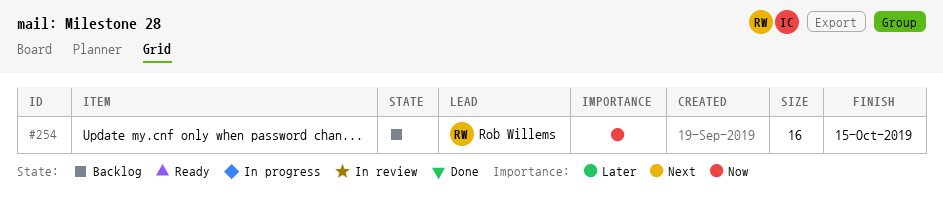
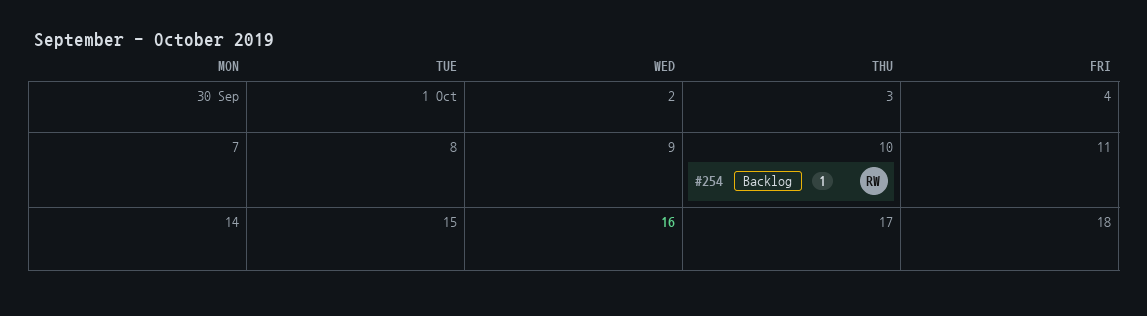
#254, estimate: 16 -> 1
#254, due: Oct 15 -> Oct 10

